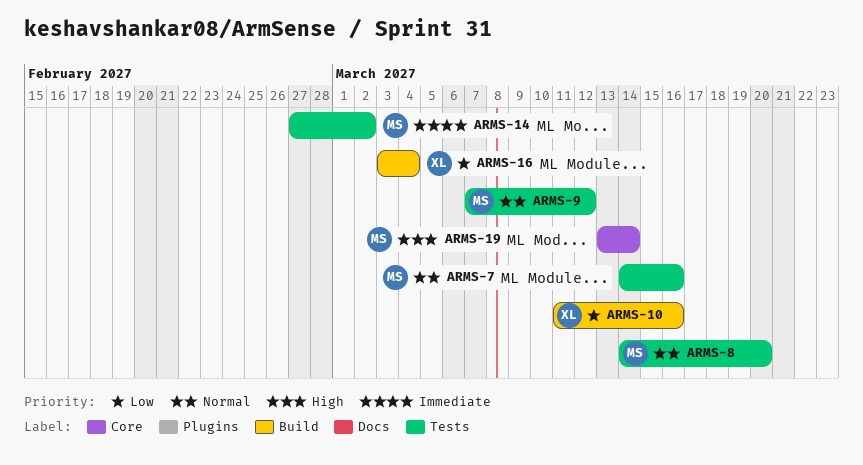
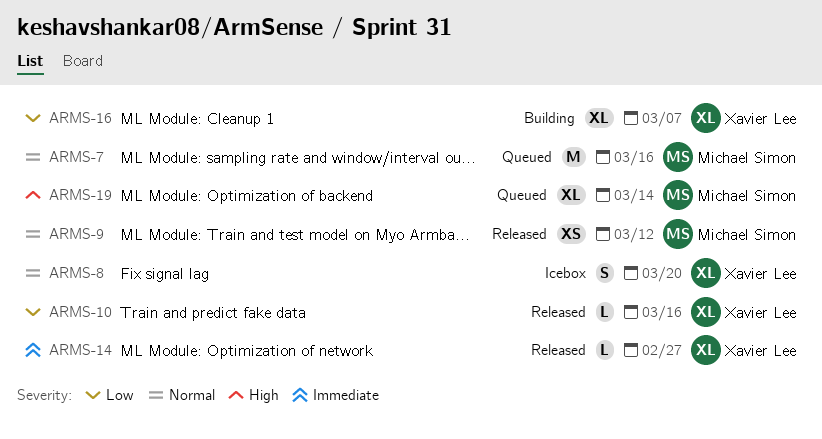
ARMS-8, owner: Michael Simon -> Xavier Lee
ARMS-14, owner: Michael Simon -> Xavier Lee
ARMS-14, due: Mar 2 -> Feb 27
ARMS-16, due: Mar 4 -> Mar 7

